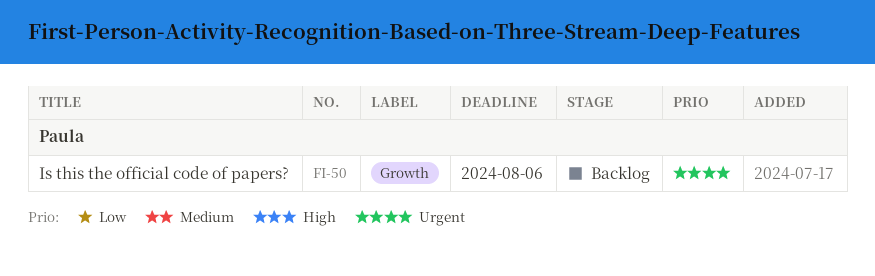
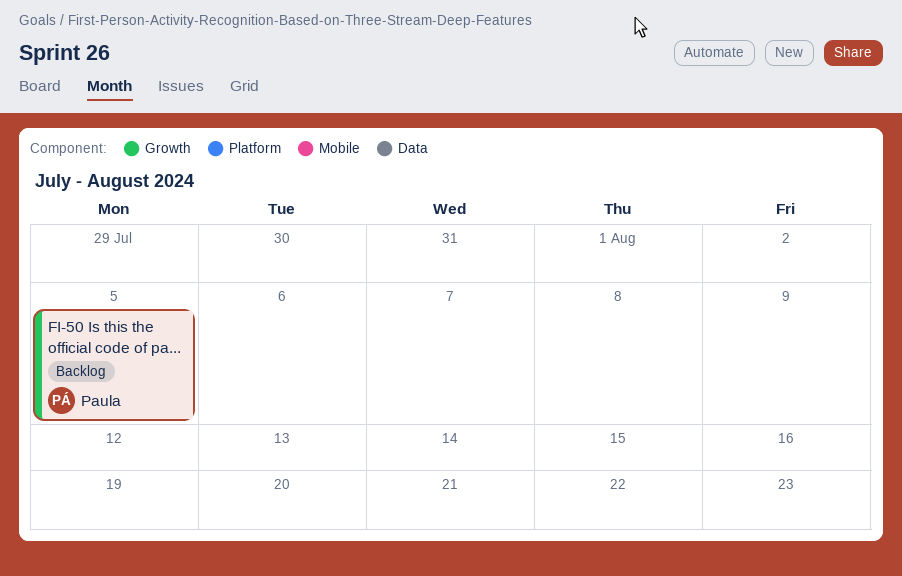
FI-50, due: Aug 6 -> Aug 5

